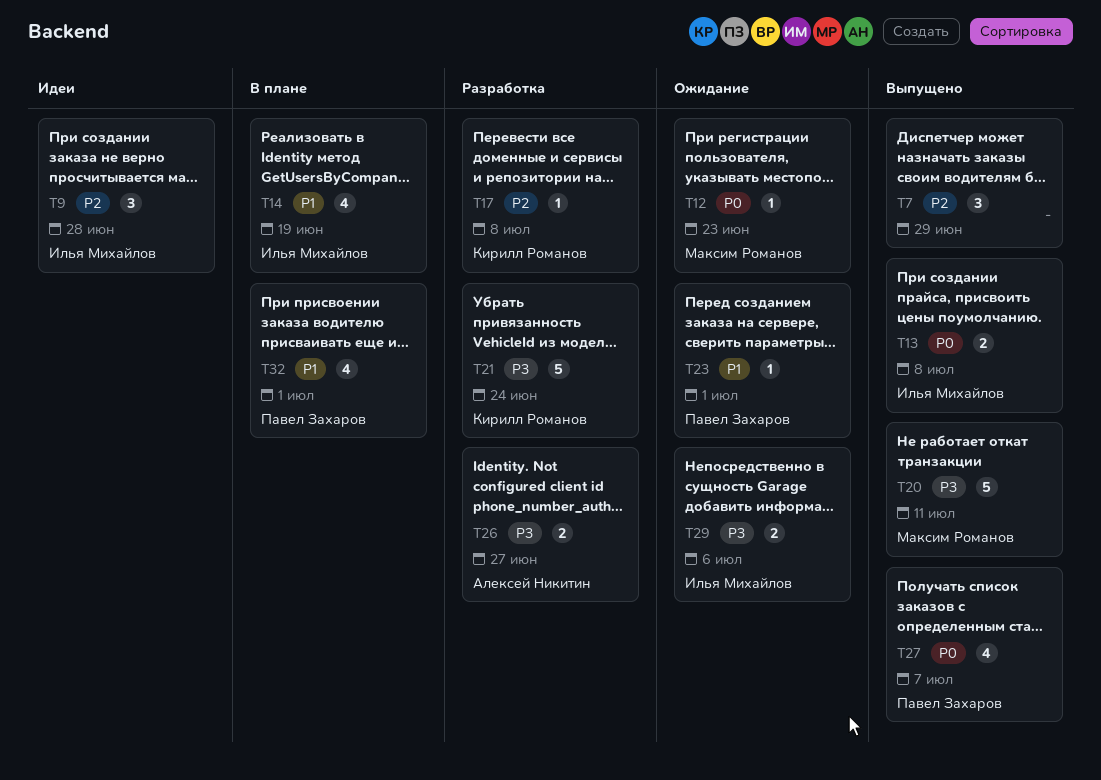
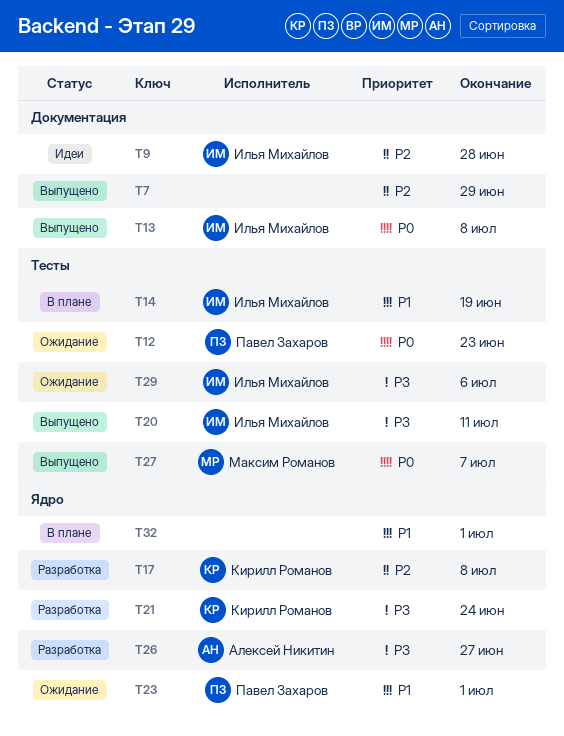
T12, owner: Максим Романов -> Павел Захаров
T20, owner: Максим Романов -> Илья Михайлов
T27, owner: Павел Захаров -> Максим Романов
T32, owner: Павел Захаров -> none

